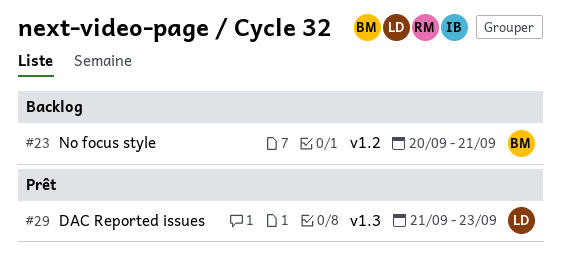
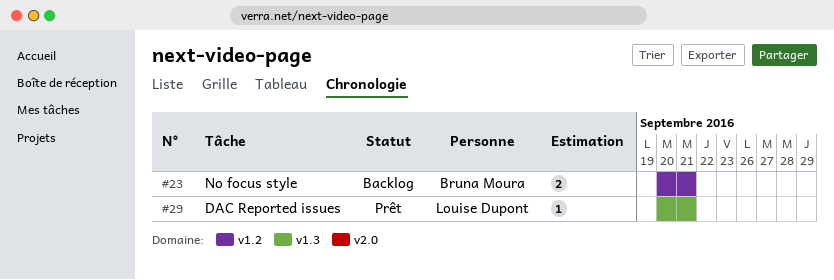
#29, start: Sep 21 -> Sep 20
#29, due: Sep 23 -> Sep 21

